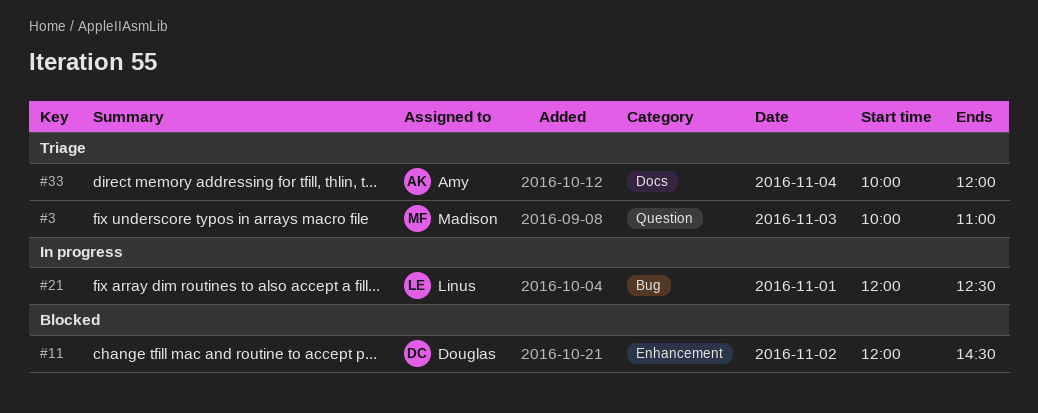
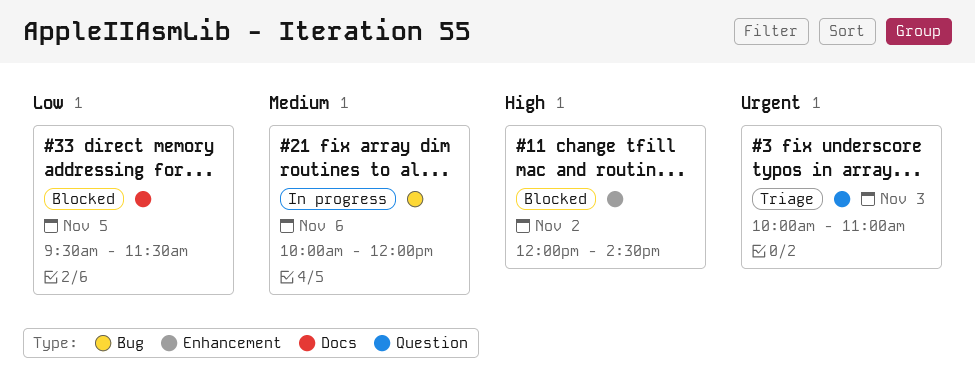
#21, day: Nov 1 -> Nov 6
#21, begins: 12:00 -> 10:00
#21, ends: 12:30 -> 12:00
#33, status: Triage -> Blocked
#33, day: Nov 4 -> Nov 5
#33, begins: 10:00 -> 09:30
#33, ends: 12:00 -> 11:30

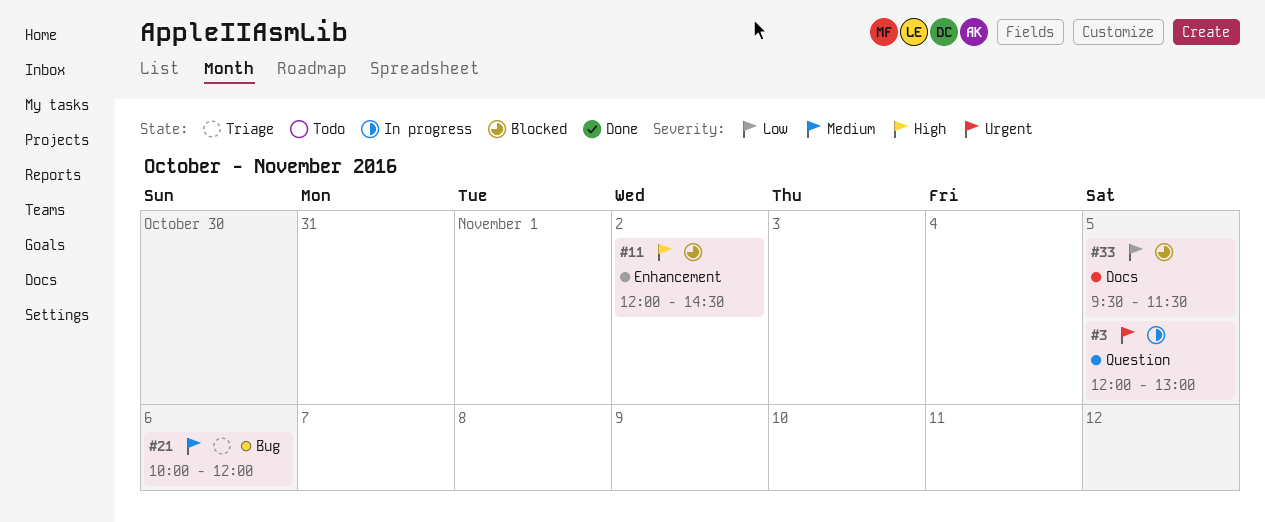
#3, status: Triage -> In progress
#3, day: Nov 3 -> Nov 5
#3, begins: 10:00 -> 12:00
#3, ends: 11:00 -> 13:00
#21, status: In progress -> Triage

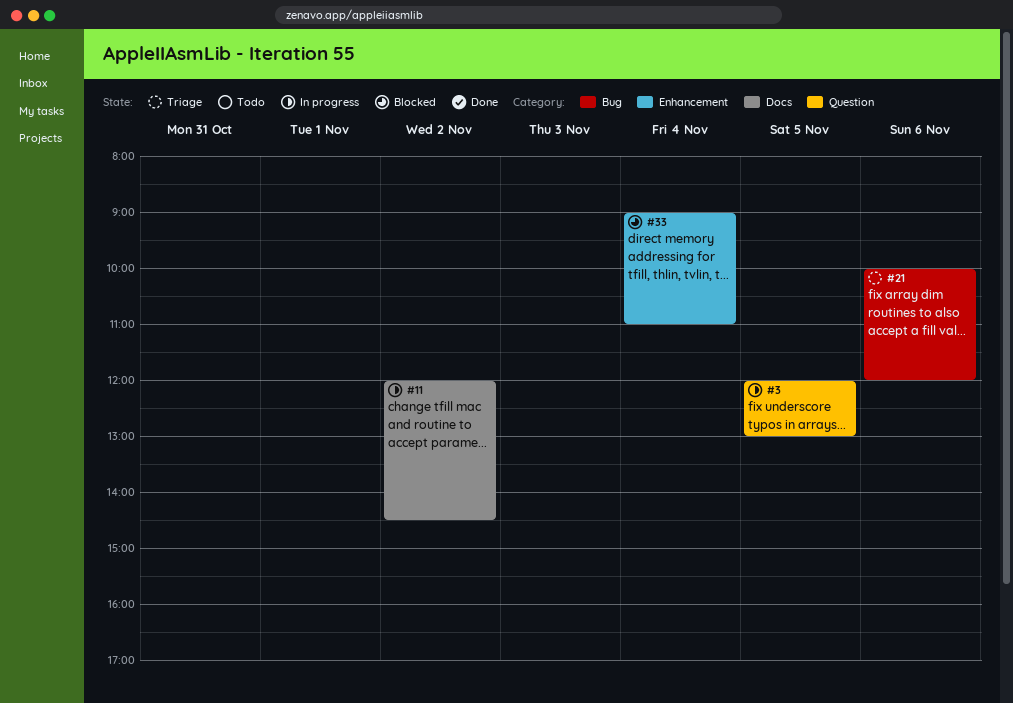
#11, status: Blocked -> In progress
#11, label: Enhancement -> Docs
#33, label: Docs -> Enhancement
#33, day: Nov 5 -> Nov 4
#33, begins: 09:30 -> 09:00
#33, ends: 11:30 -> 11:00

